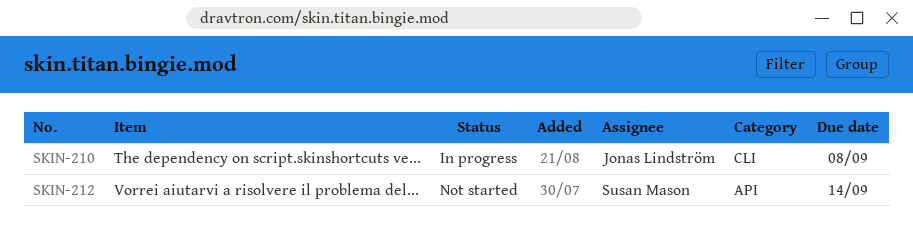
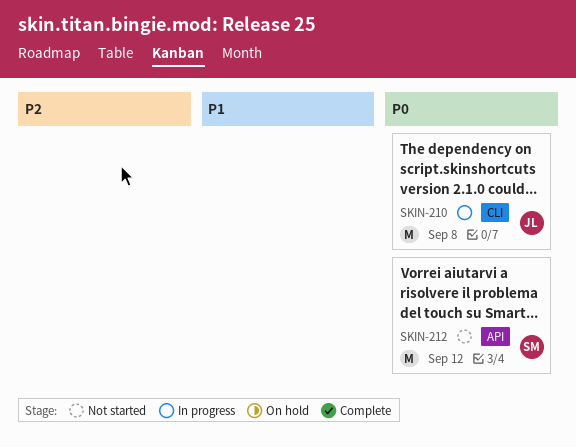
SKIN-212, due: Sep 14 -> Sep 12

